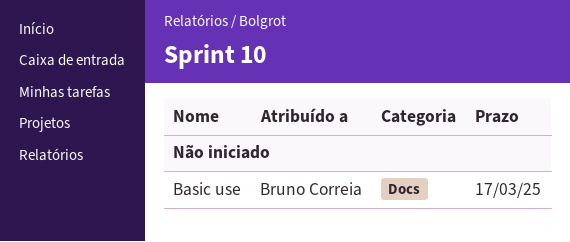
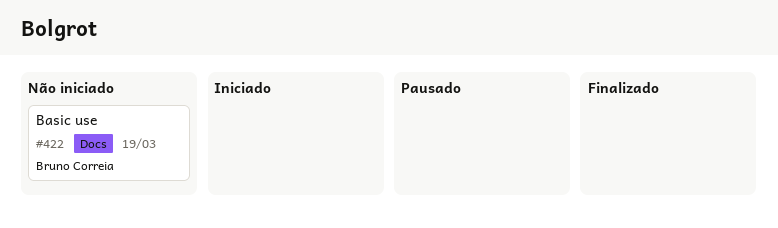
Basic use, due: Mar 17 -> Mar 19

